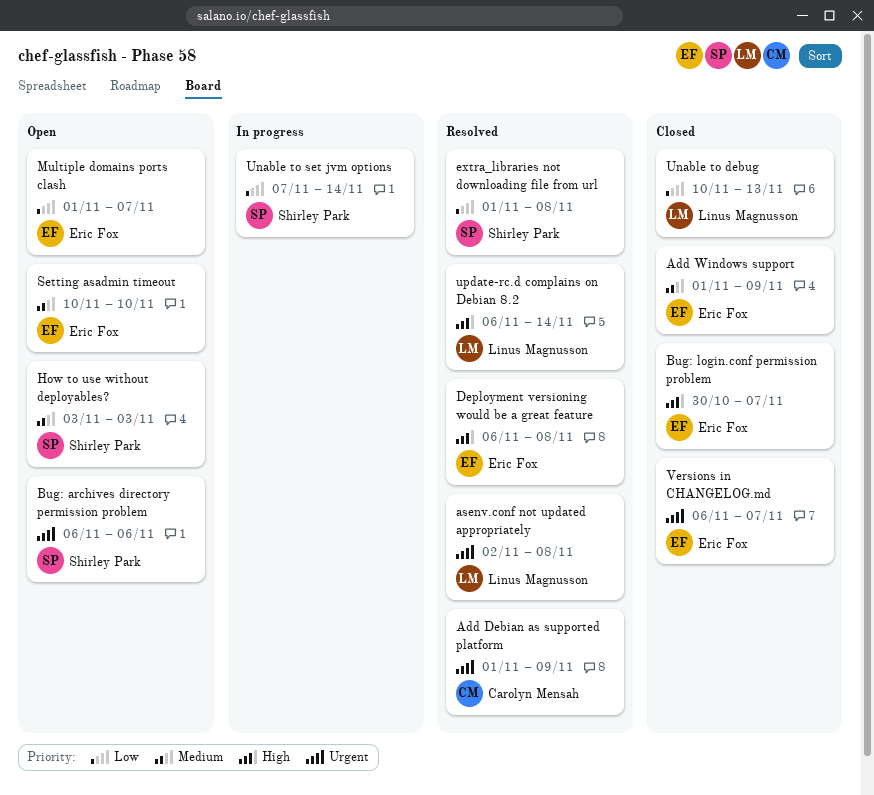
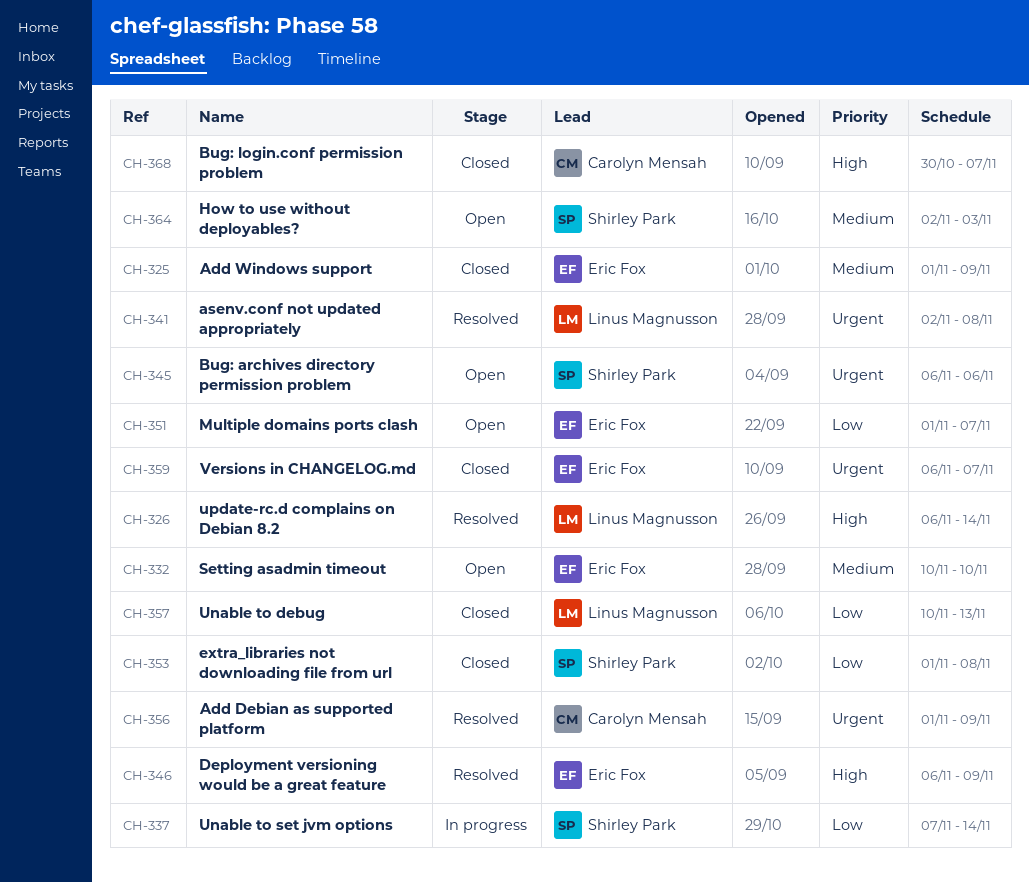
Bug: login.conf permission problem, owner: Eric Fox -> Carolyn Mensah
Deployment versioning would be a great feature, due: Nov 8 -> Nov 9
extra_libraries not downloading file from url, status: Resolved -> Closed
How to use without deployables?, start: Nov 3 -> Nov 2

